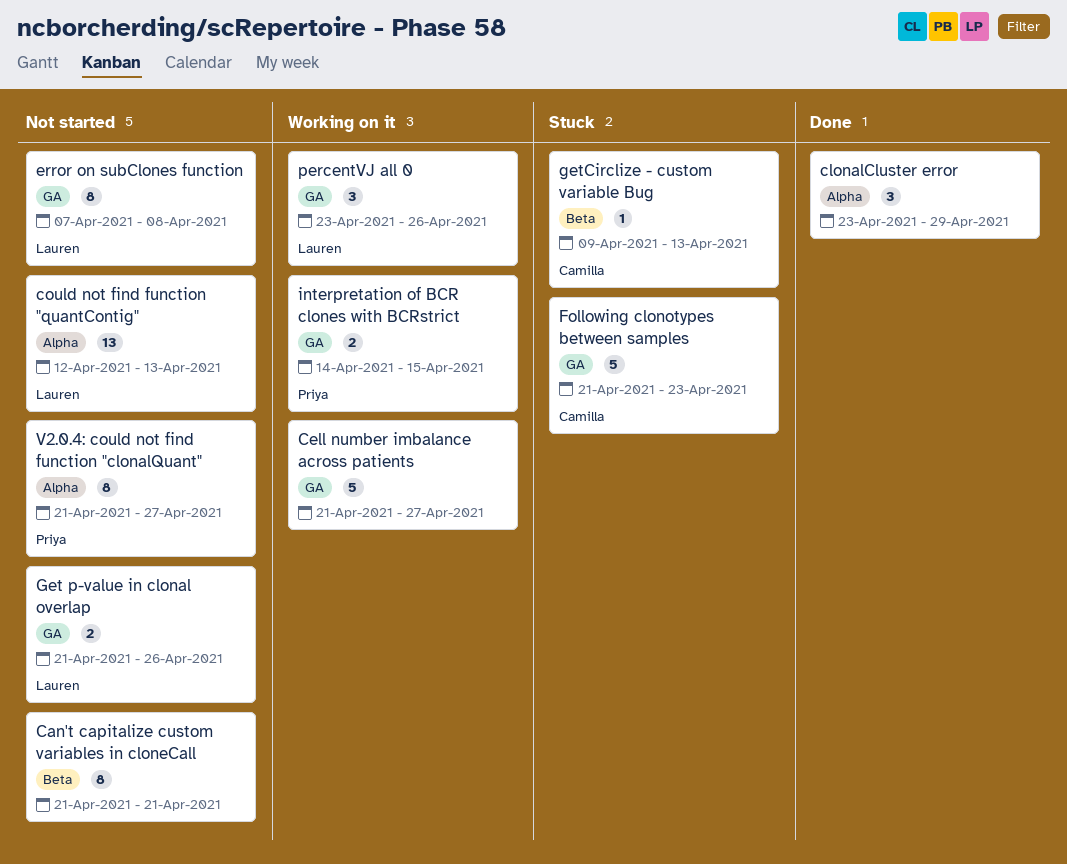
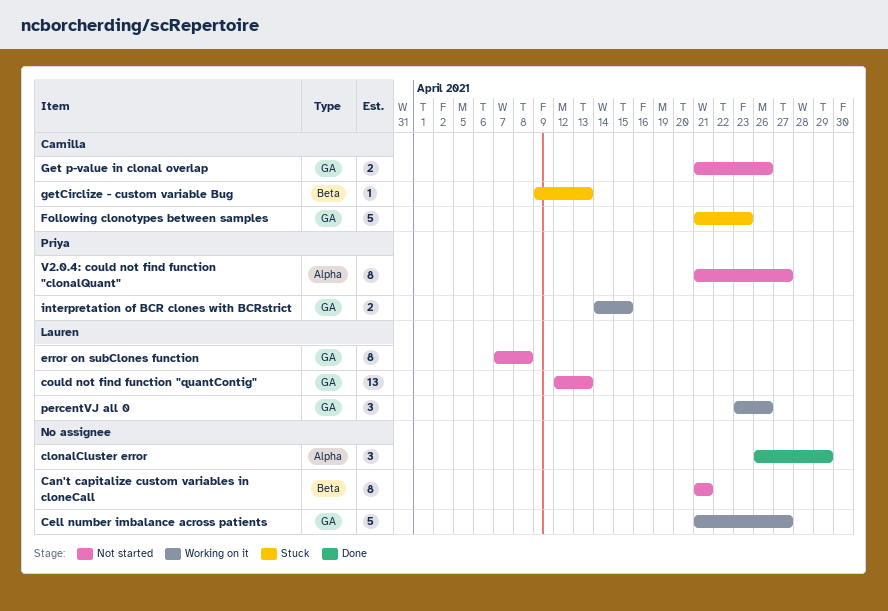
clonalCluster error, start: Apr 23 -> Apr 26
could not find function "quantContig", label: Alpha -> GA
Get p-value in clonal overlap, owner: Lauren -> Camilla

